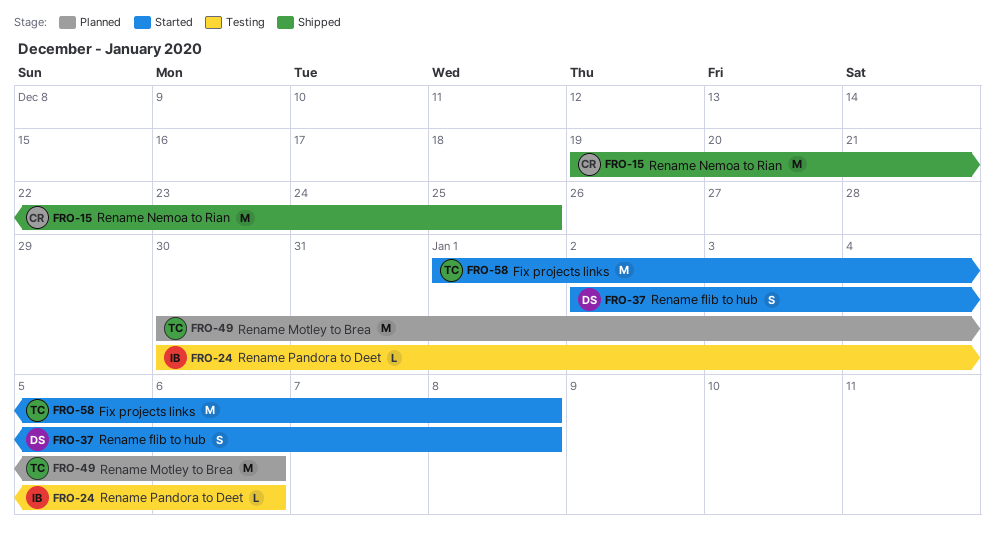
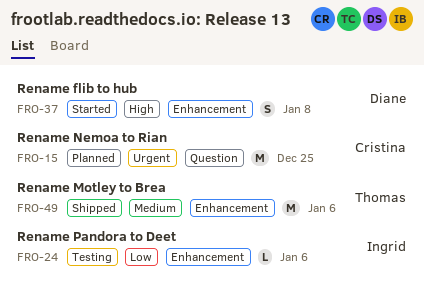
FRO-15, status: Shipped -> Planned
FRO-49, status: Planned -> Shipped
FRO-58: present -> none

